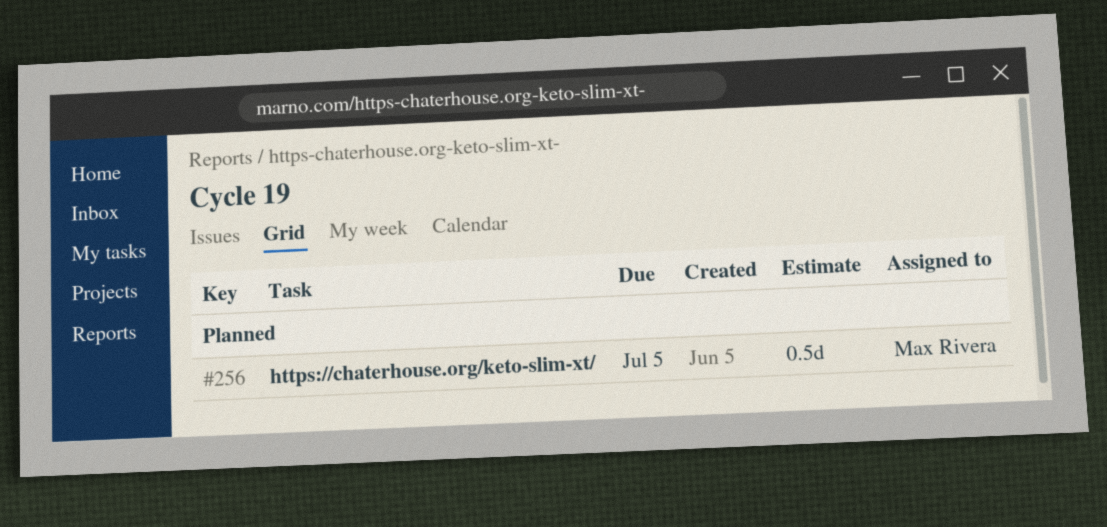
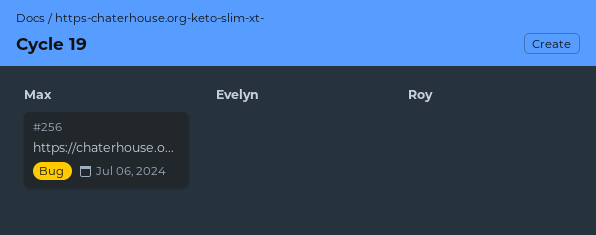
#256, due: Jul 5 -> Jul 6

